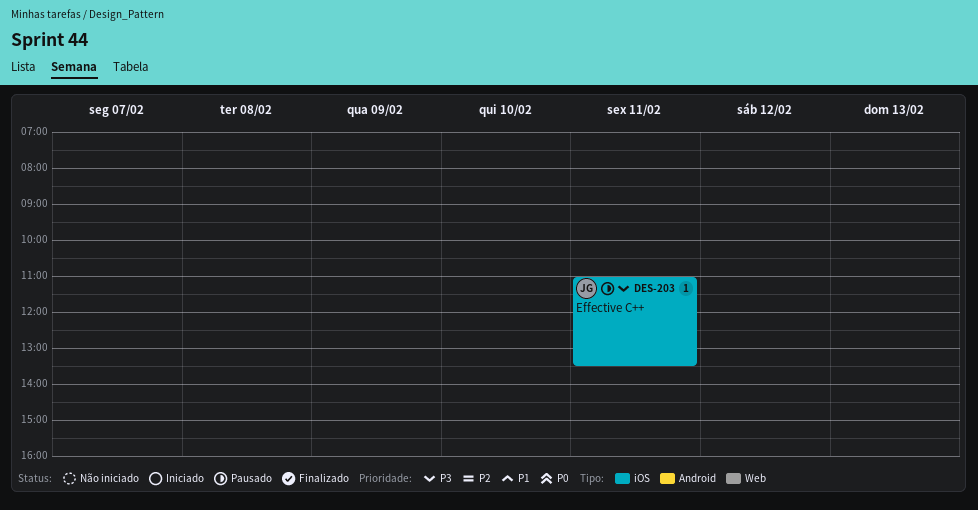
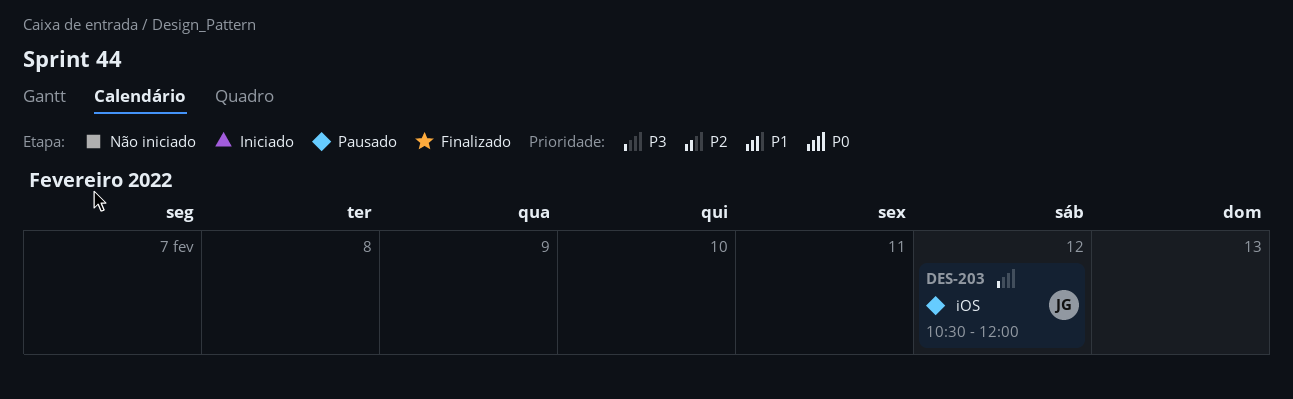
DES-203, day: Feb 11 -> Feb 12
DES-203, begins: 11:00 -> 10:30
DES-203, ends: 13:30 -> 12:00

